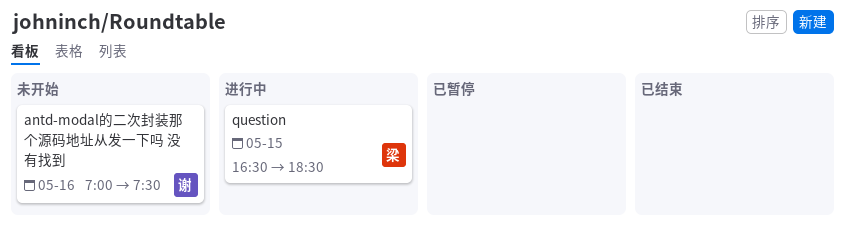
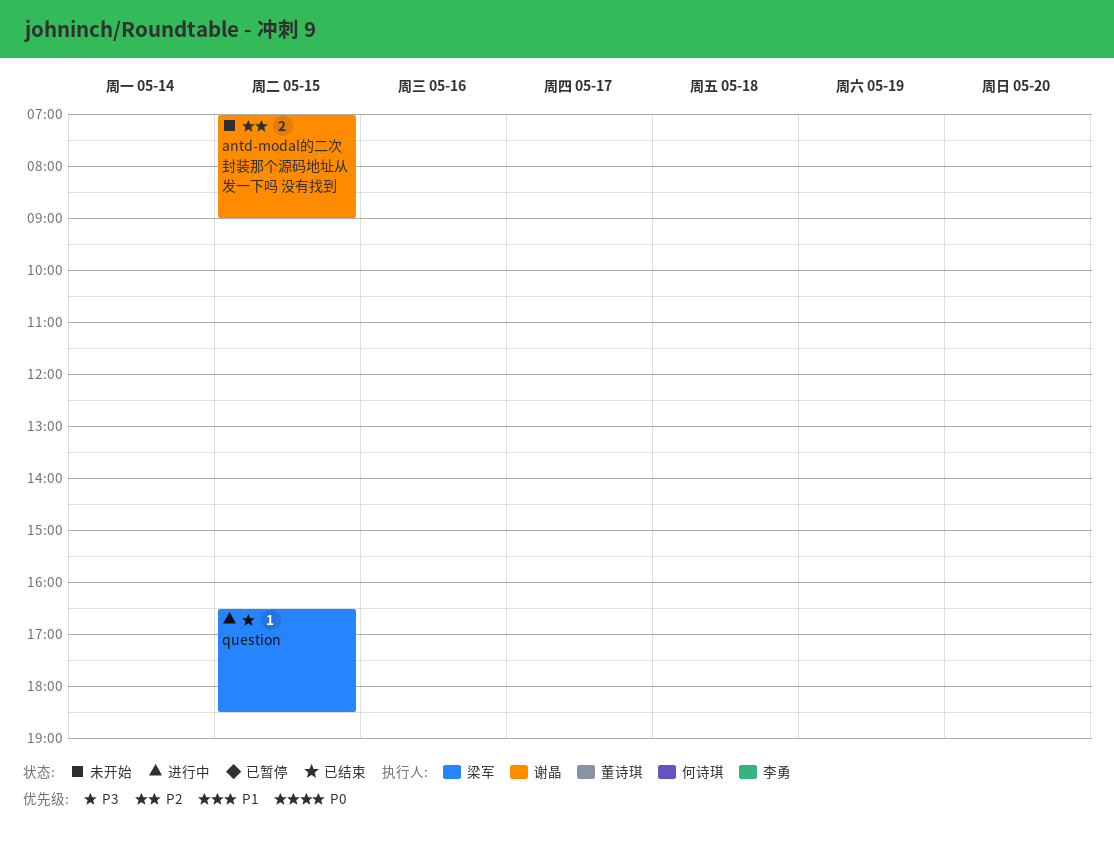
antd-modal的二次封装那个源码地址从发一下吗 没有找到, day: May 16 -> May 15
antd-modal的二次封装那个源码地址从发一下吗 没有找到, ends: 07:30 -> 09:00

